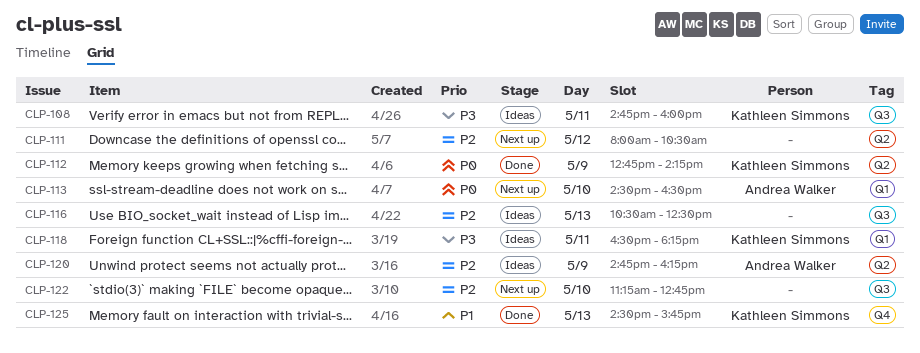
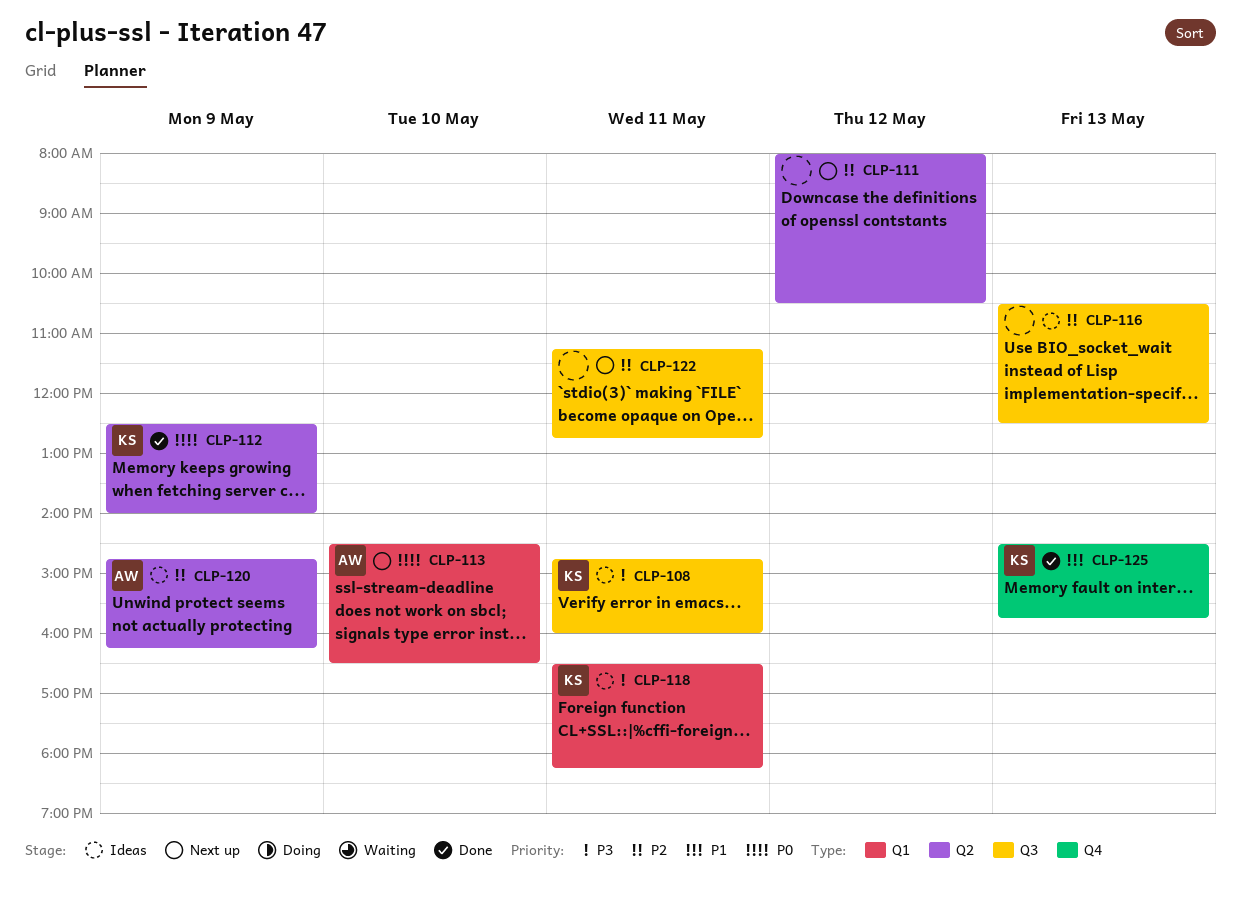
CLP-112, begins: 12:45 -> 12:30
CLP-112, ends: 14:15 -> 14:00
CLP-122, day: May 10 -> May 11

